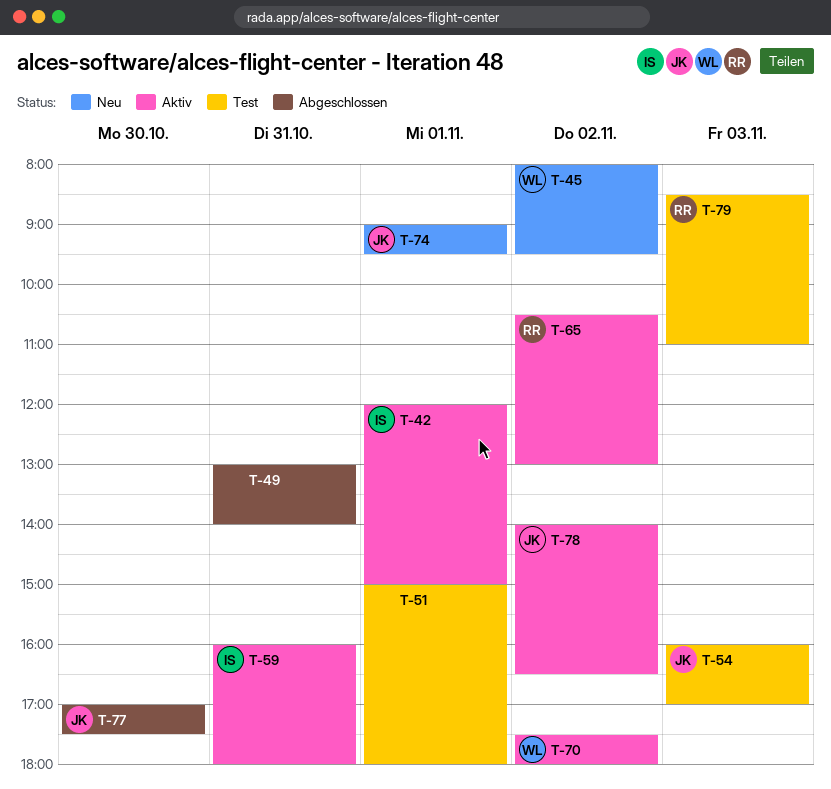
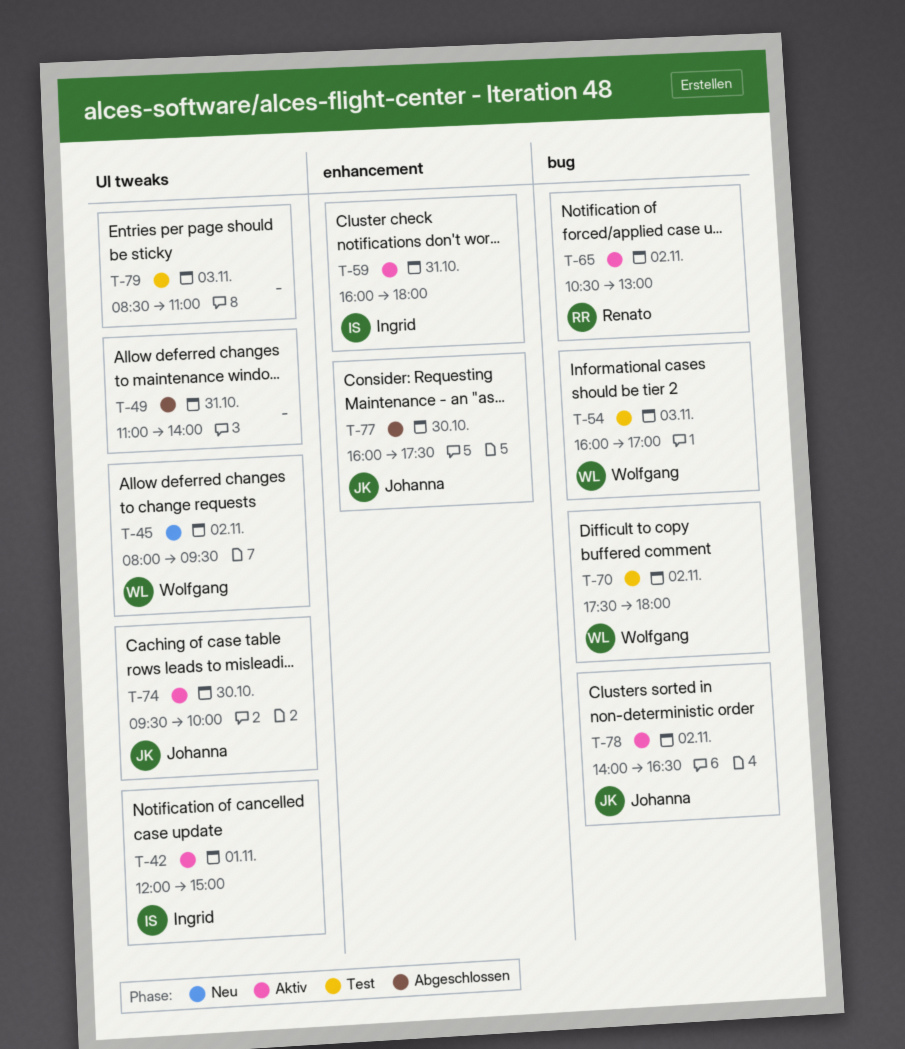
T-49, begins: 13:00 -> 11:00
T-51: present -> none
T-54, owner: Johanna -> Wolfgang
T-70, status: Aktiv -> Test
T-74, status: Neu -> Aktiv
T-74, day: Nov 1 -> Oct 30
T-74, begins: 09:00 -> 09:30
T-74, ends: 09:30 -> 10:00
T-77, begins: 17:00 -> 16:00
T-79, owner: Renato -> none

